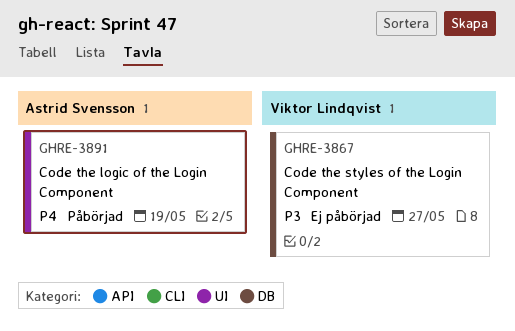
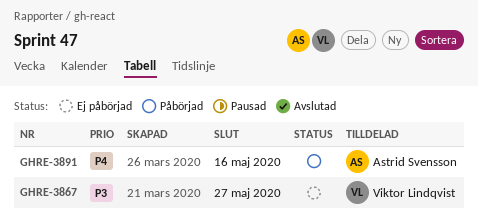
GHRE-3891, due: May 19 -> May 16

